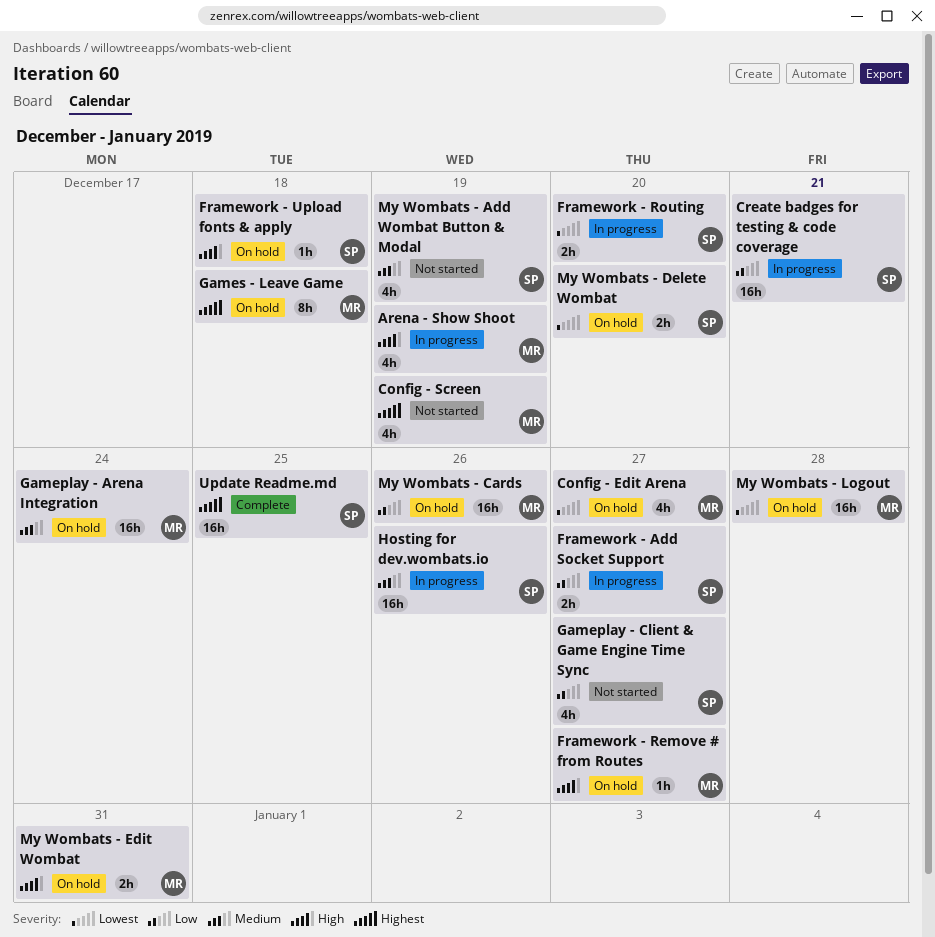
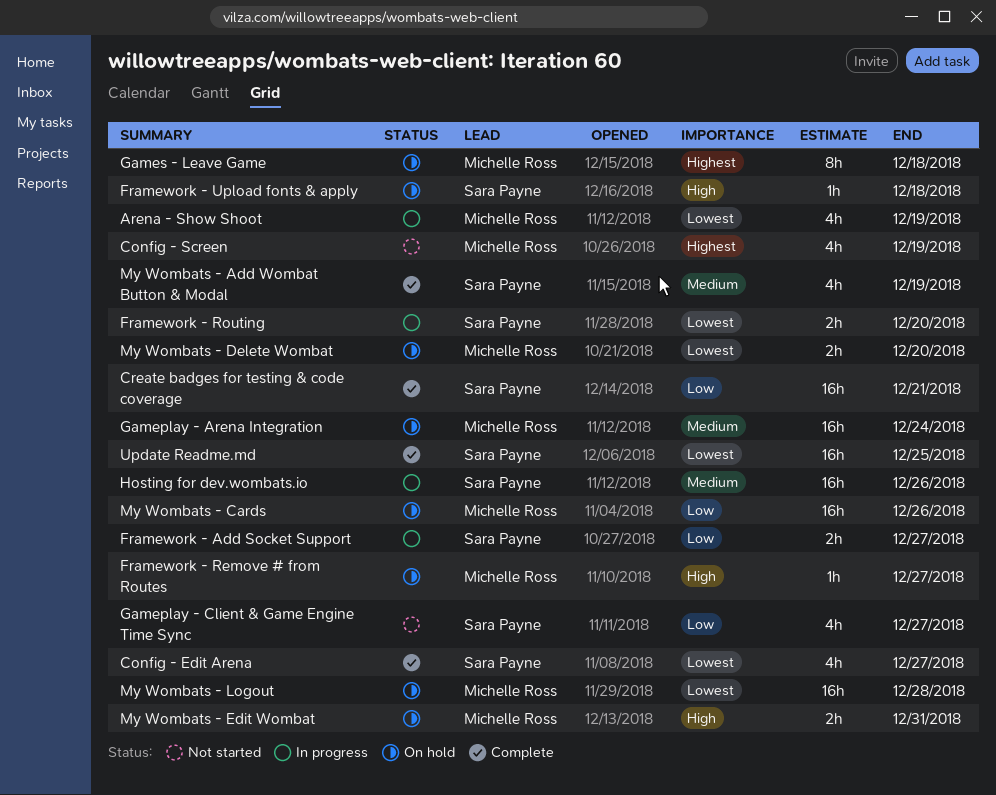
Arena - Show Shoot, priority: High -> Lowest
Config - Edit Arena, status: On hold -> Complete
Config - Edit Arena, owner: Michelle Ross -> Sara Payne
Create badges for testing & code coverage, status: In progress -> Complete
My Wombats - Add Wombat Button & Modal, status: Not started -> Complete
My Wombats - Delete Wombat, owner: Sara Payne -> Michelle Ross
Update Readme.md, priority: Highest -> Lowest

